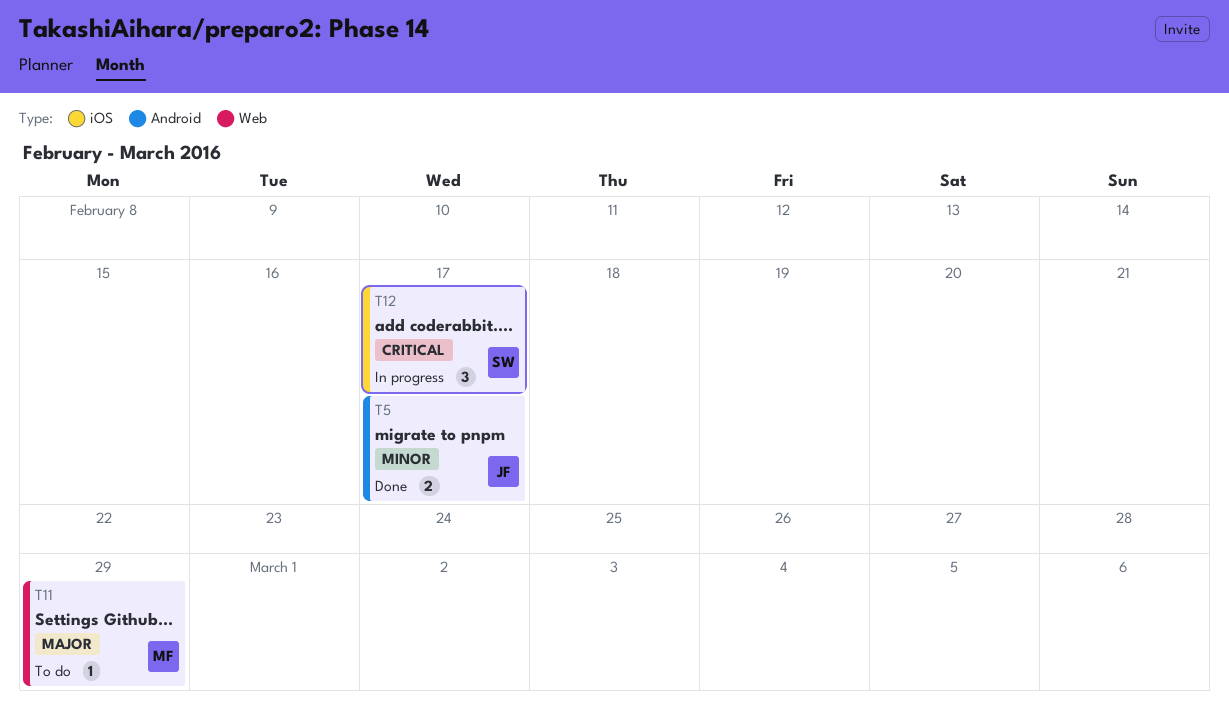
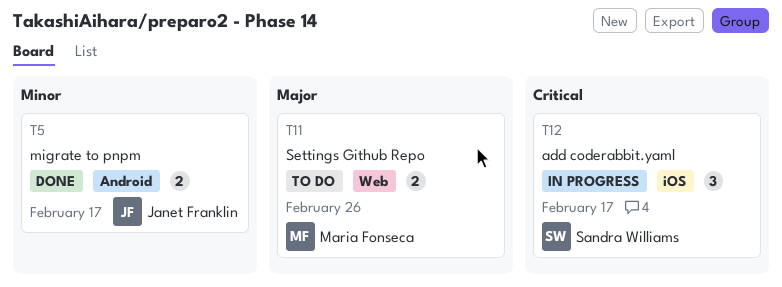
T11, estimate: 1 -> 2
T11, due: Feb 29 -> Feb 26

